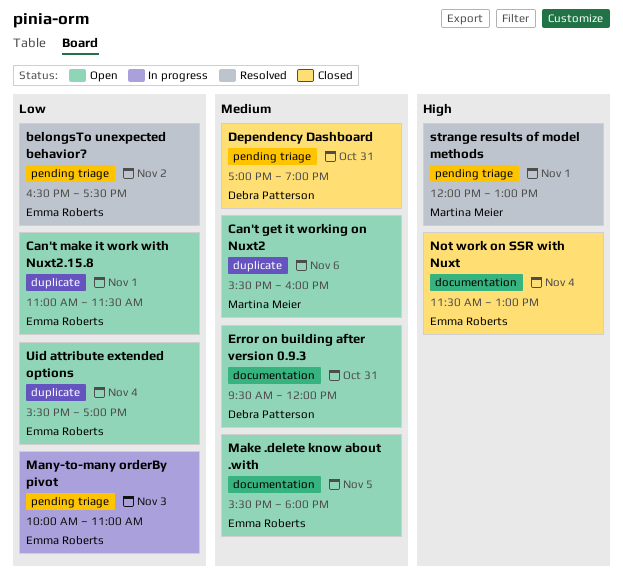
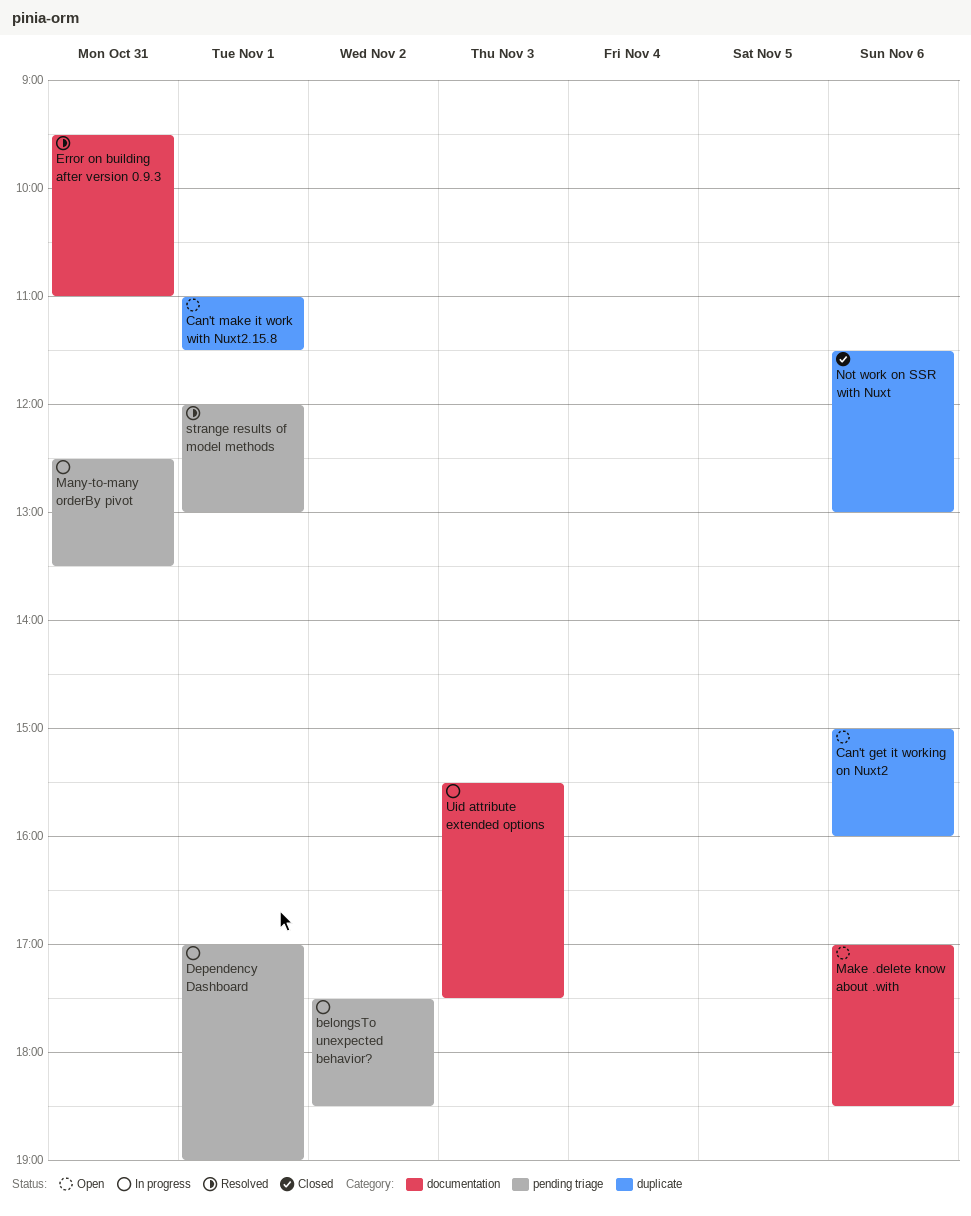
belongsTo unexpected behavior?, status: Resolved -> In progress
belongsTo unexpected behavior?, begins: 16:30 -> 17:30
belongsTo unexpected behavior?, ends: 17:30 -> 18:30
Can't get it working on Nuxt2, begins: 15:30 -> 15:00
Dependency Dashboard, status: Closed -> In progress
Dependency Dashboard, day: Oct 31 -> Nov 1
Error on building after version 0.9.3, status: Open -> Resolved
Error on building after version 0.9.3, ends: 12:00 -> 11:00
Make .delete know about .with, day: Nov 5 -> Nov 6
Make .delete know about .with, begins: 15:30 -> 17:00
Make .delete know about .with, ends: 18:00 -> 18:30
Many-to-many orderBy pivot, day: Nov 3 -> Oct 31
Many-to-many orderBy pivot, begins: 10:00 -> 12:30
Many-to-many orderBy pivot, ends: 11:00 -> 13:30
Not work on SSR with Nuxt, label: documentation -> duplicate
Not work on SSR with Nuxt, day: Nov 4 -> Nov 6
Uid attribute extended options, status: Open -> In progress
Uid attribute extended options, label: duplicate -> documentation
Uid attribute extended options, day: Nov 4 -> Nov 3
Uid attribute extended options, ends: 17:00 -> 17:30

